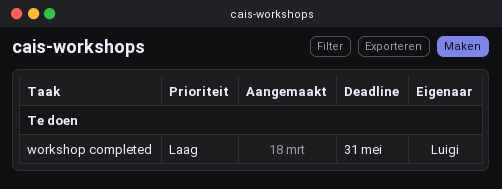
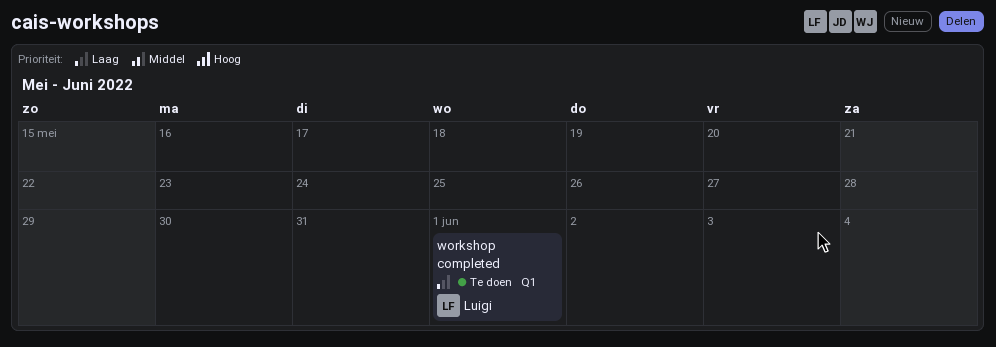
workshop completed, due: May 31 -> Jun 1

